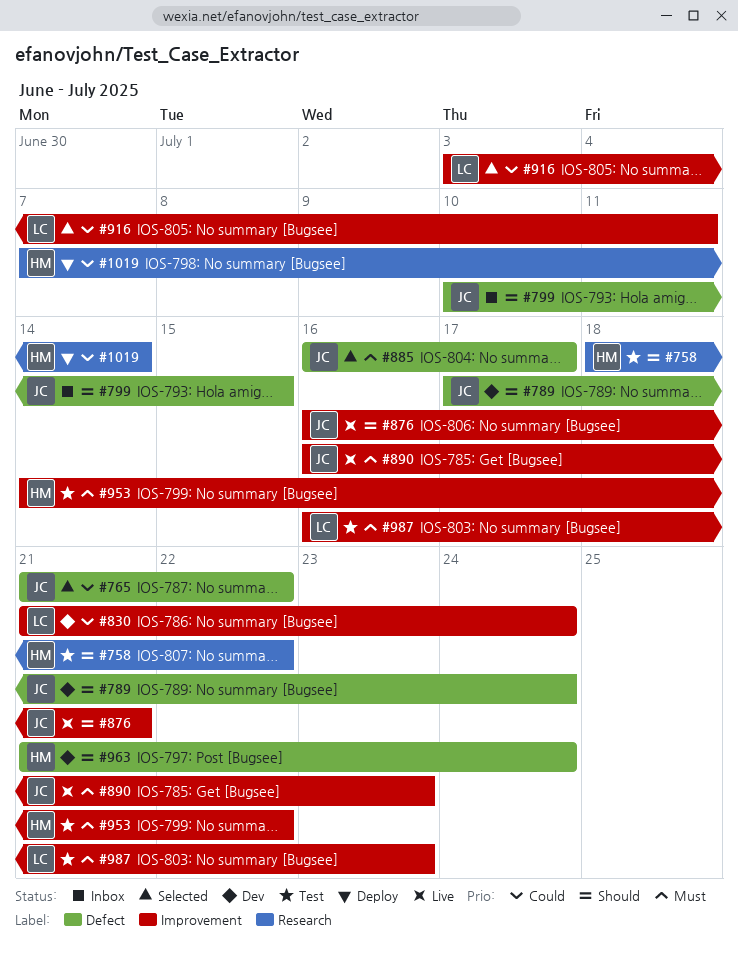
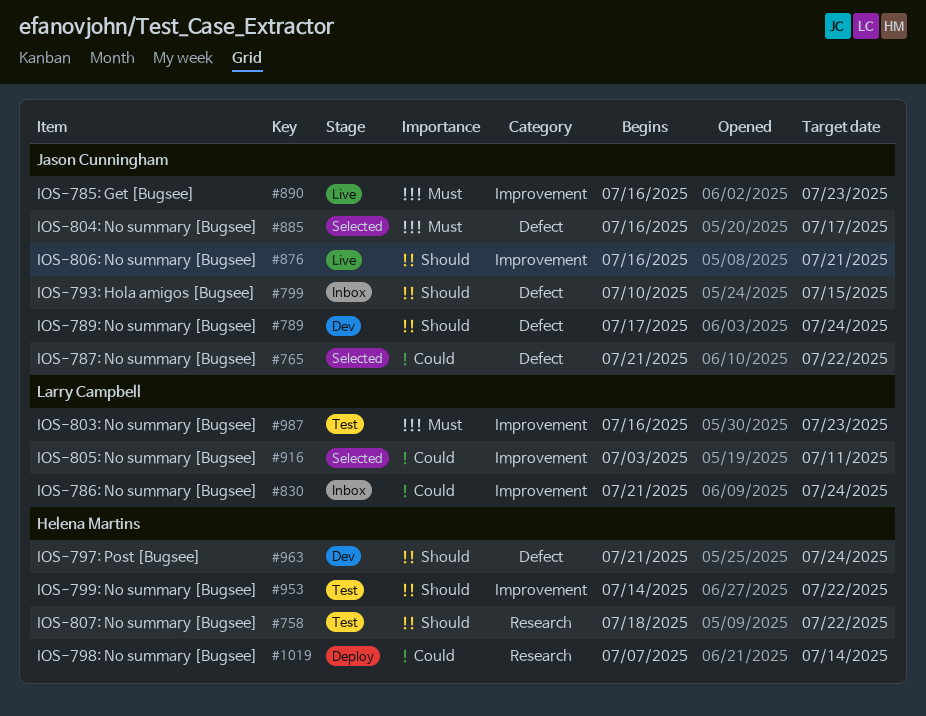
#830, status: Dev -> Inbox
#953, priority: Must -> Should

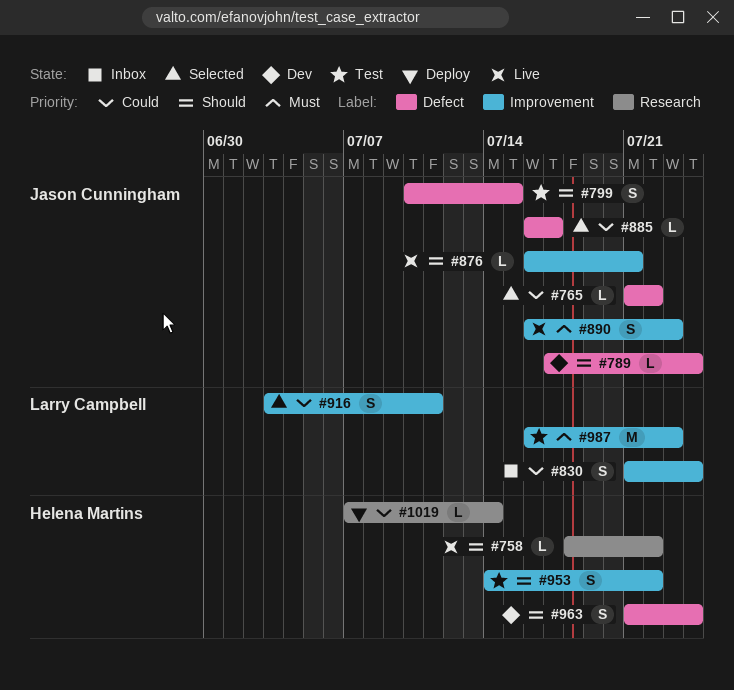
#758, status: Test -> Live
#799, status: Inbox -> Test
#885, priority: Must -> Could

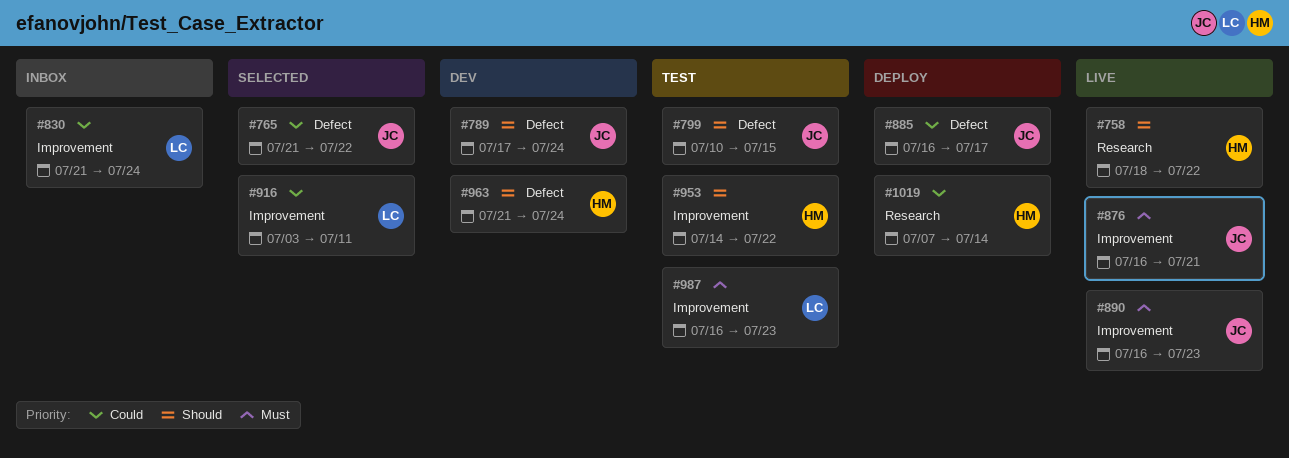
#876, priority: Should -> Must
#885, status: Selected -> Deploy

